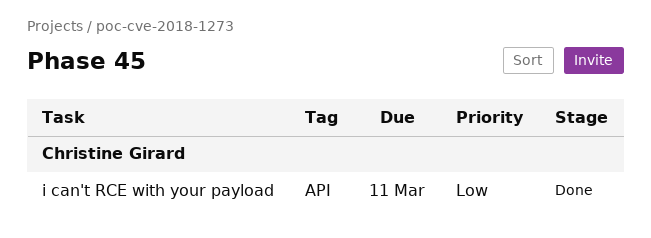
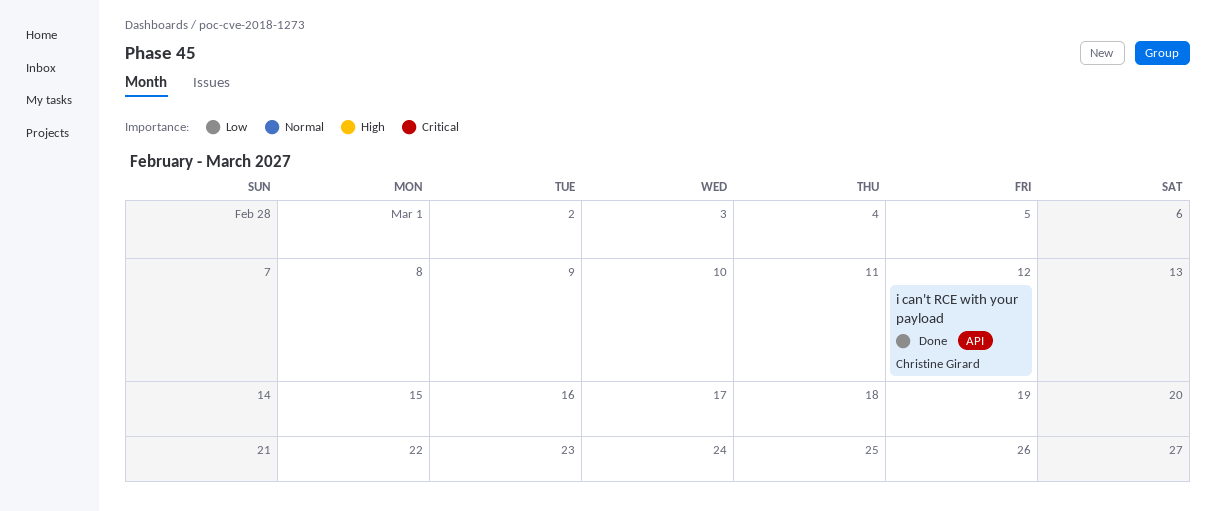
i can't RCE with your payload, due: Mar 11 -> Mar 12

